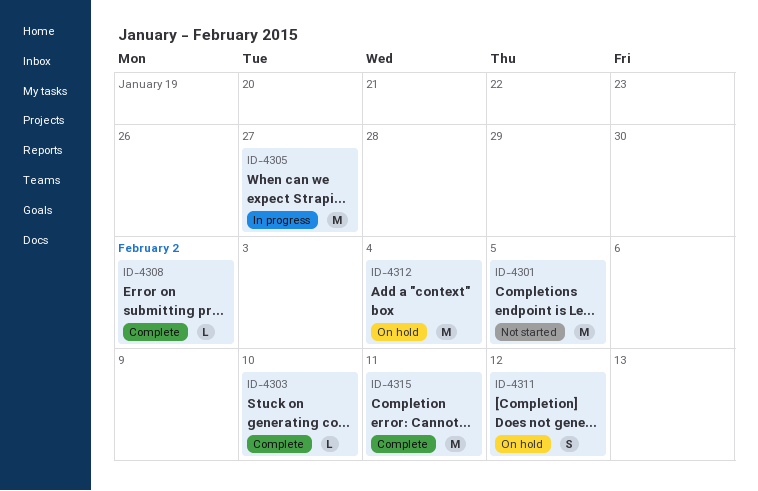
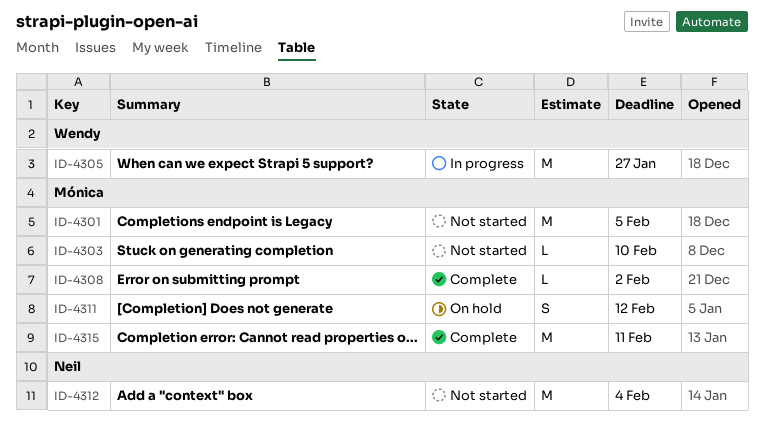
ID-4303, status: Complete -> Not started
ID-4312, status: On hold -> Not started

